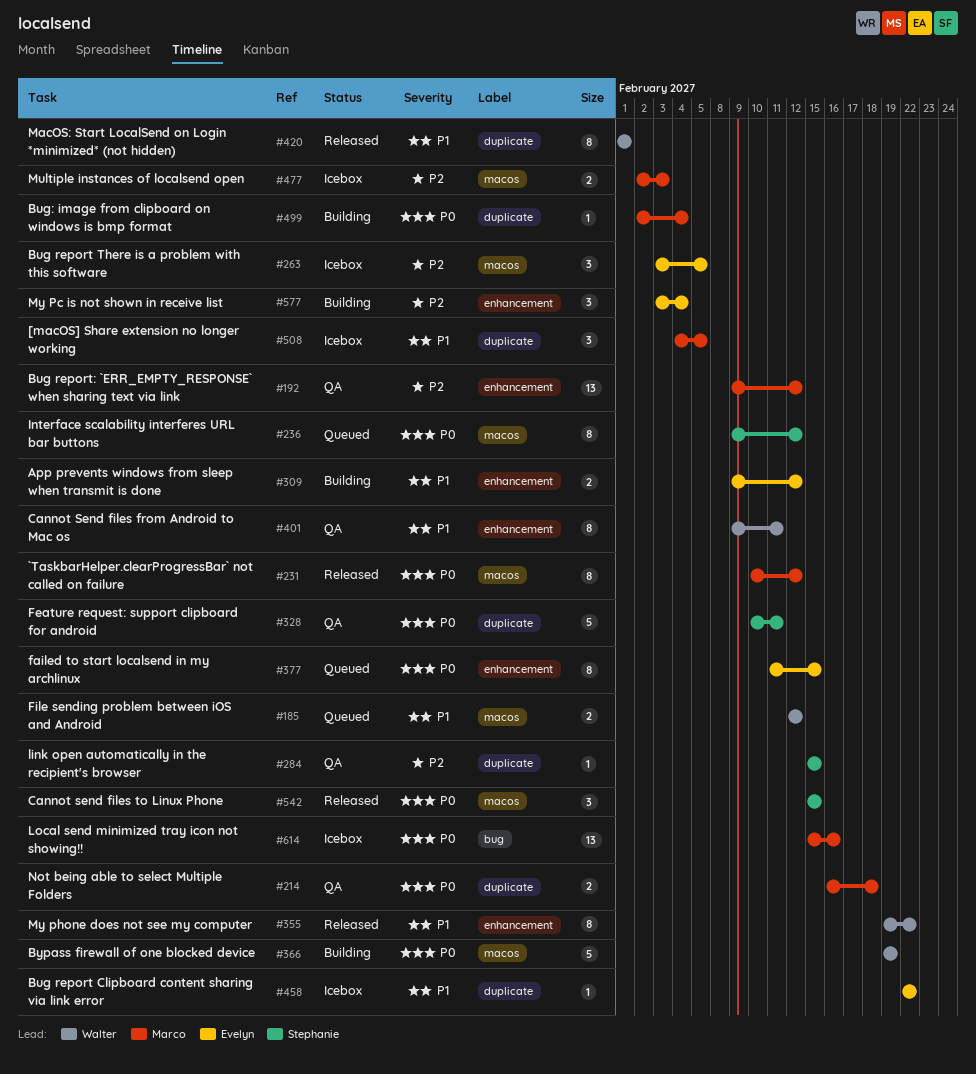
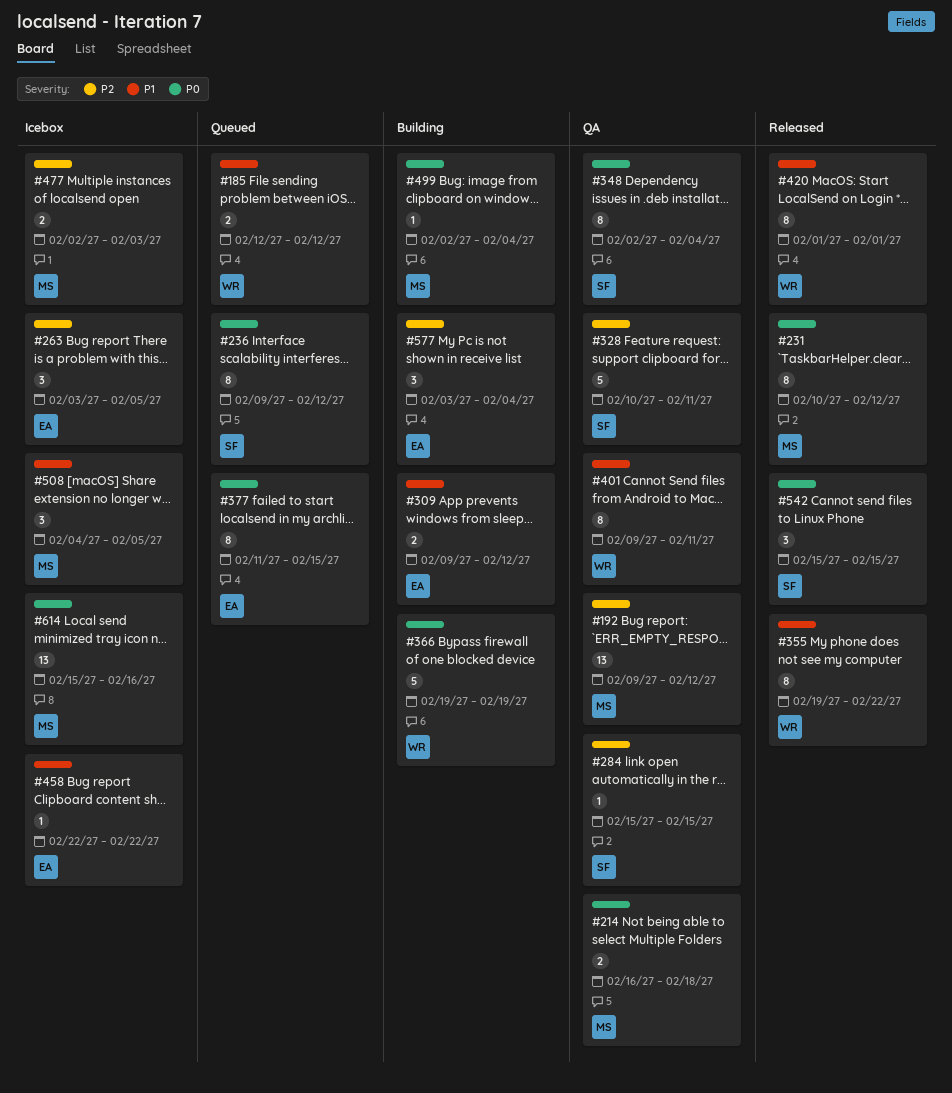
#328, priority: P0 -> P2
#348: none -> present

